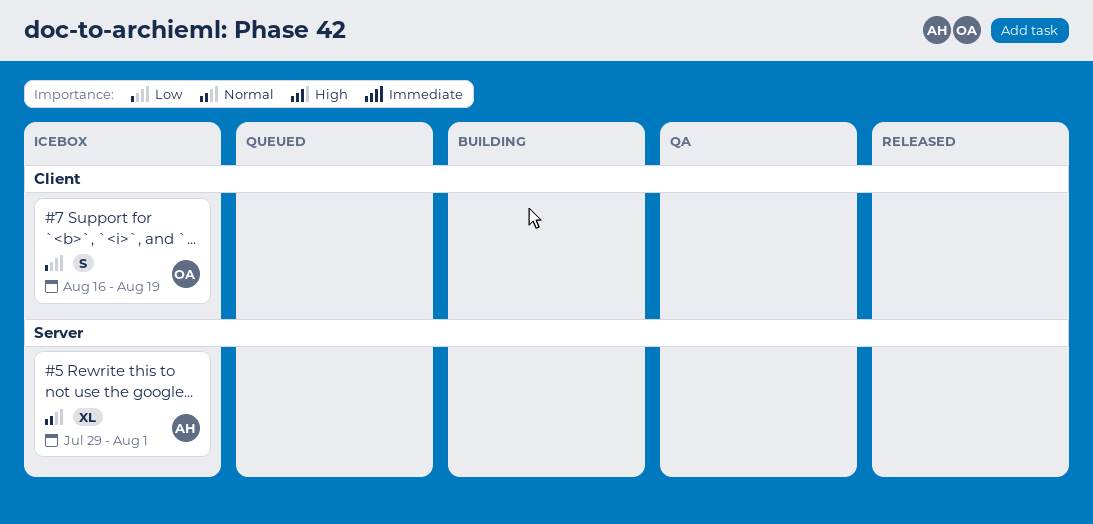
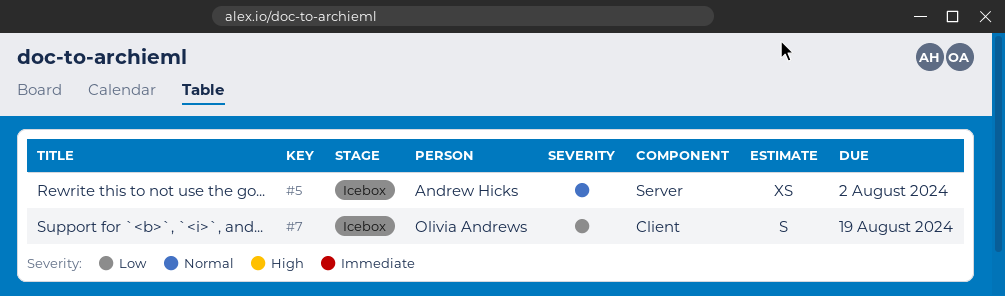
#5, estimate: XL -> XS
#5, due: Aug 1 -> Aug 2

